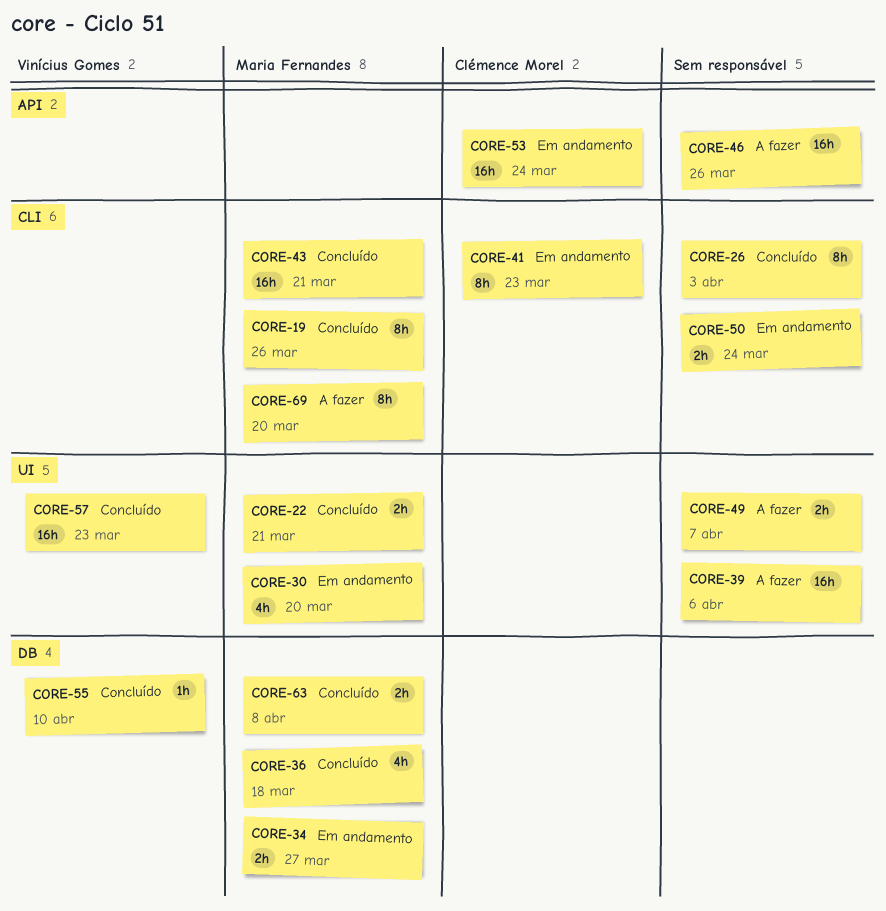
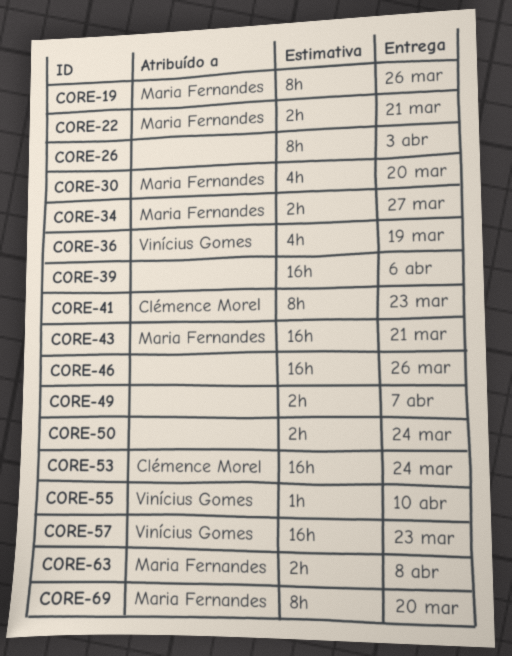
CORE-36, owner: Maria Fernandes -> Vinícius Gomes
CORE-36, due: Mar 18 -> Mar 19

